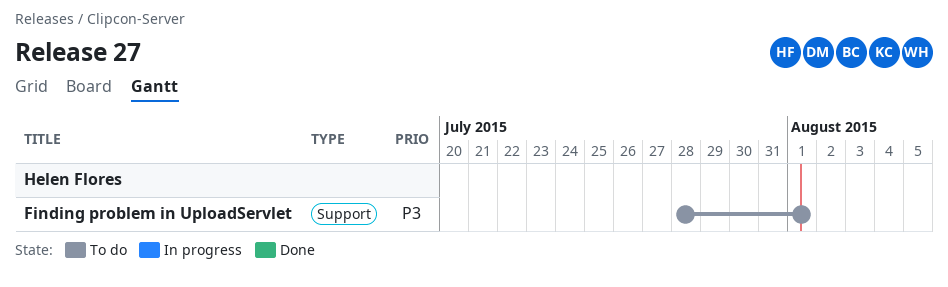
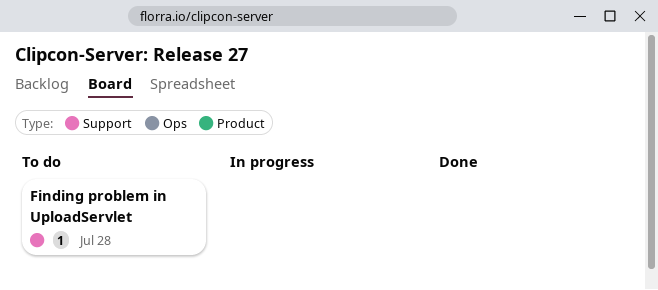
Finding problem in UploadServlet, due: Aug 1 -> Jul 28

